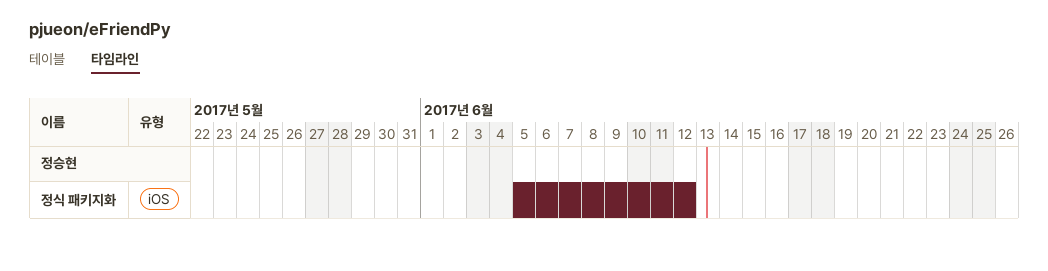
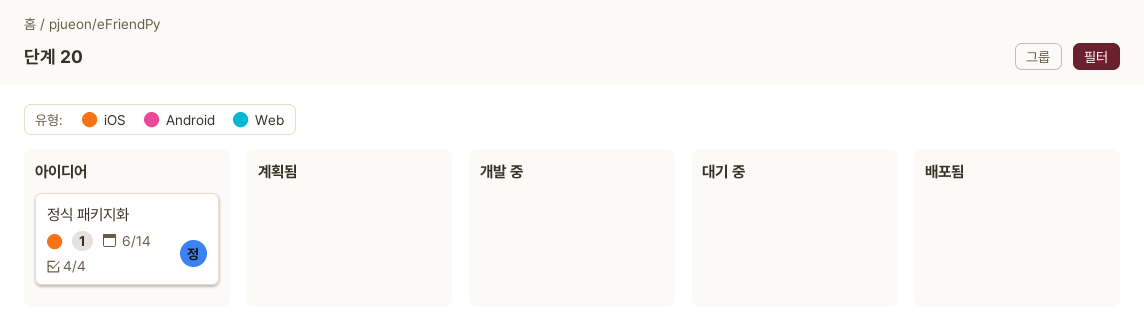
정식 패키지화, due: Jun 12 -> Jun 14

